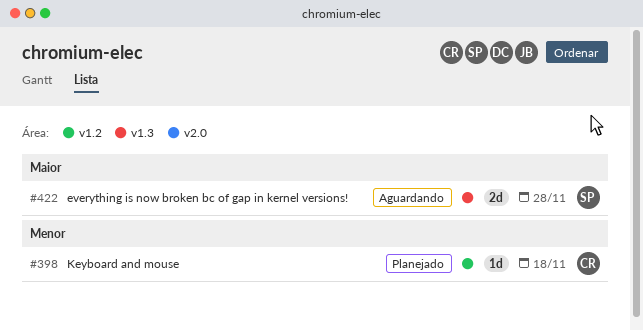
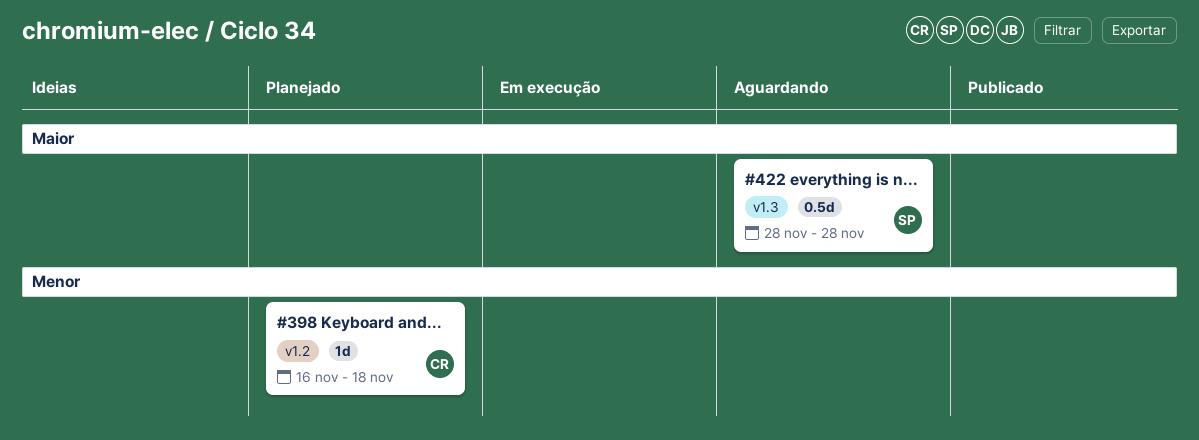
#422, estimate: 2d -> 0.5d

